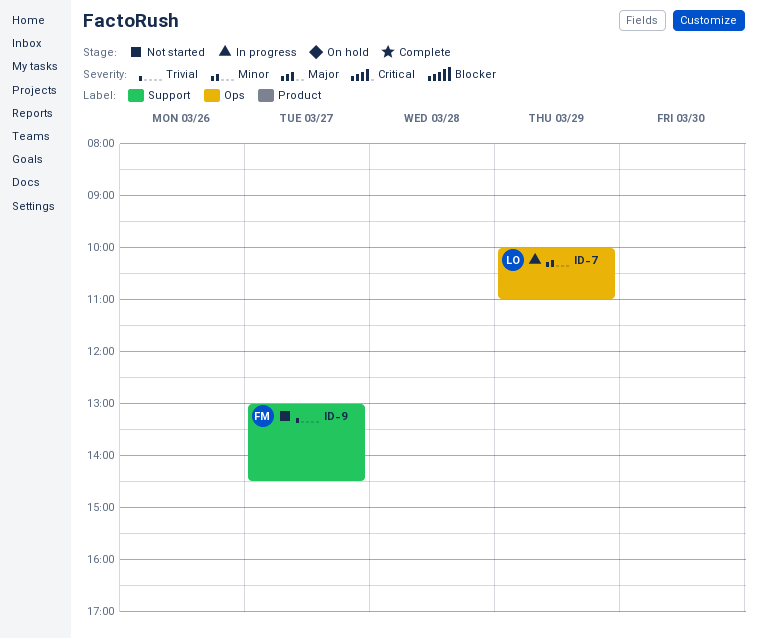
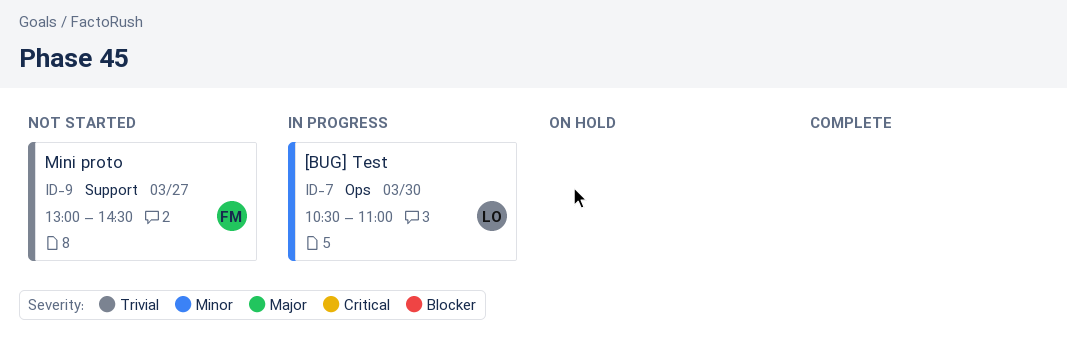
ID-7, day: Mar 29 -> Mar 30
ID-7, begins: 10:00 -> 10:30

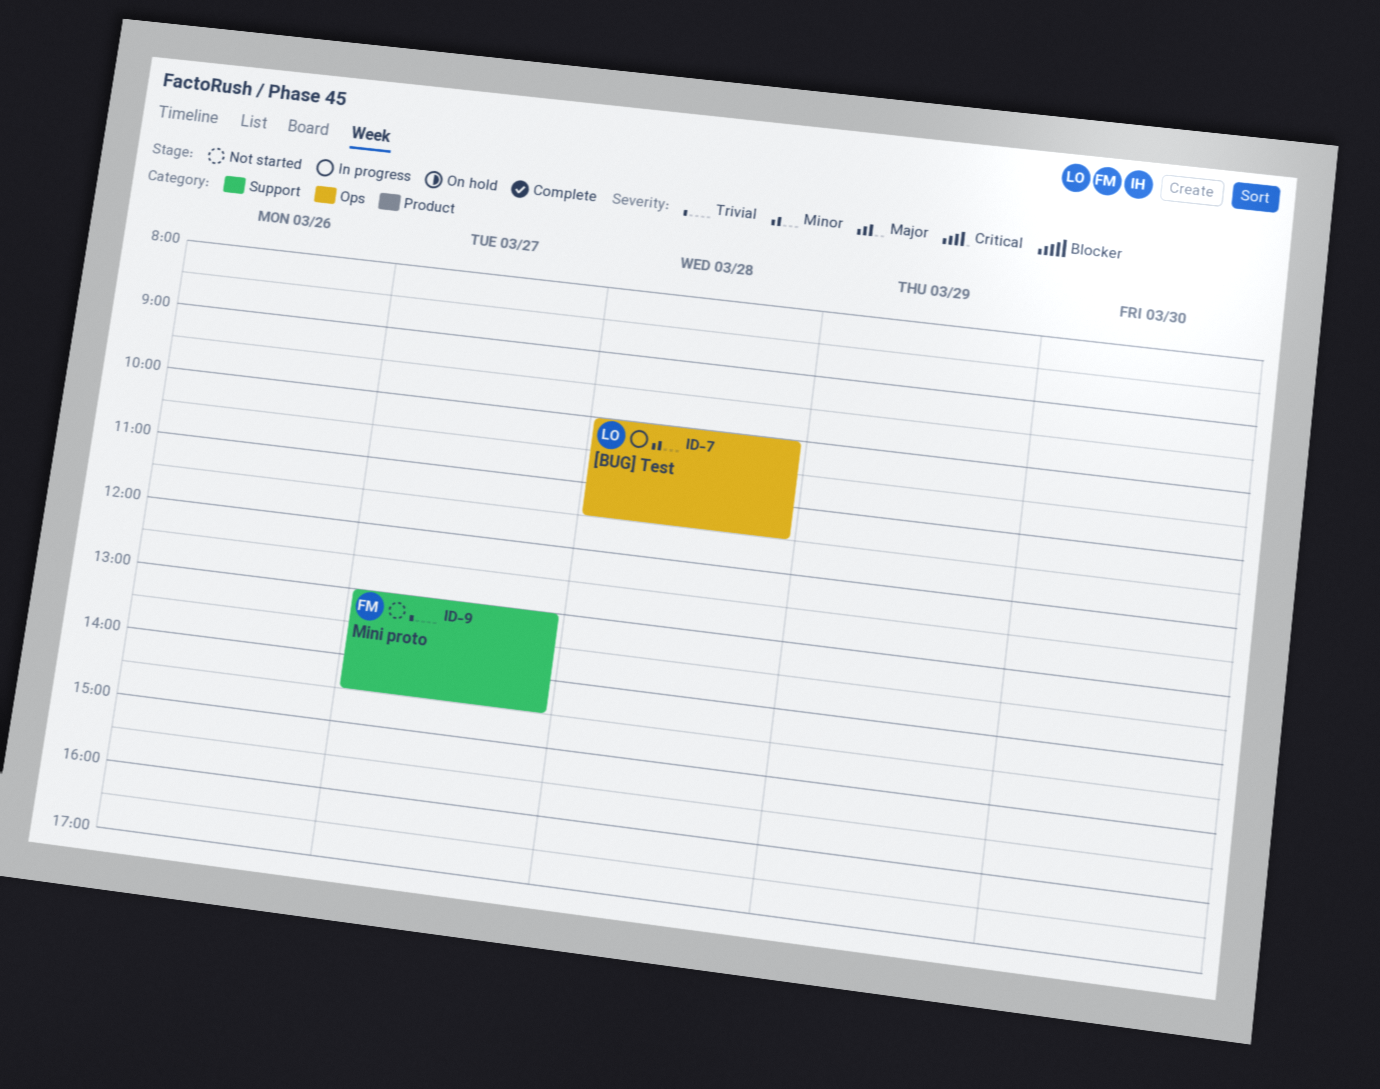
ID-7, day: Mar 30 -> Mar 28
ID-7, begins: 10:30 -> 10:00
ID-7, ends: 11:00 -> 11:30

